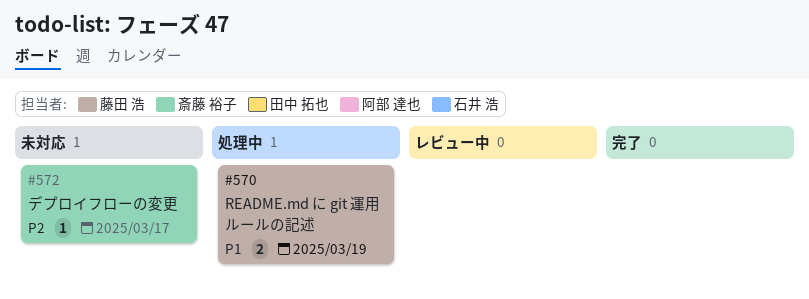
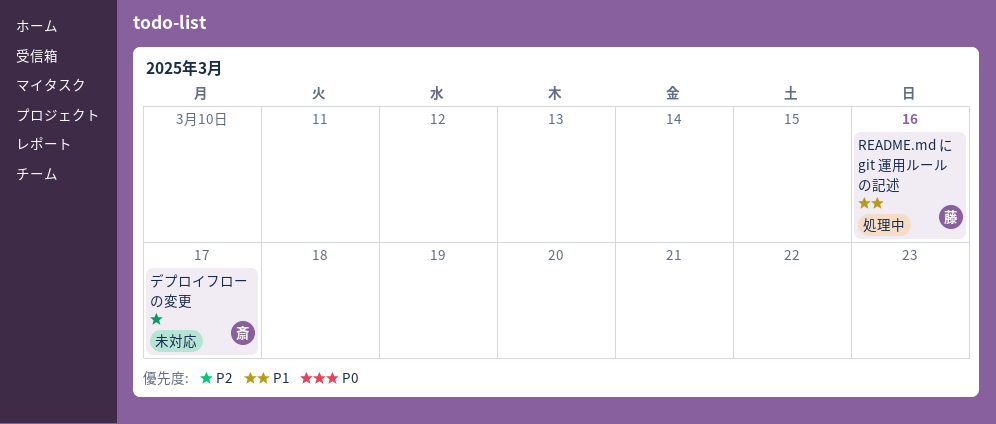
README.md に git 運用ルールの記述, due: Mar 19 -> Mar 16

